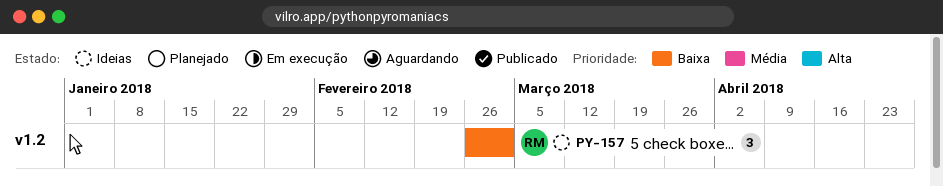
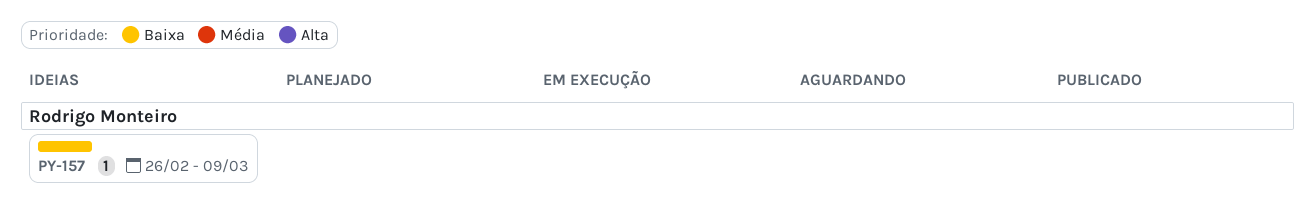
PY-157, estimate: 3 -> 1
PY-157, due: Mar 2 -> Mar 9

